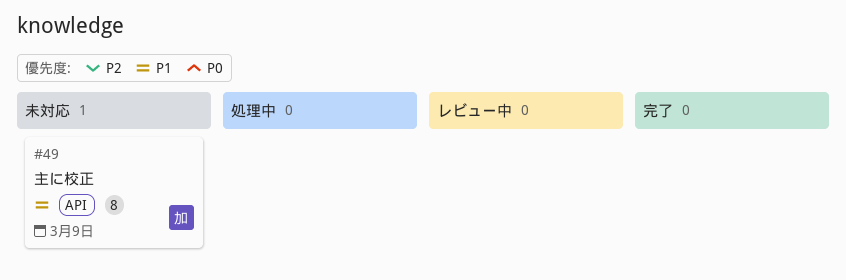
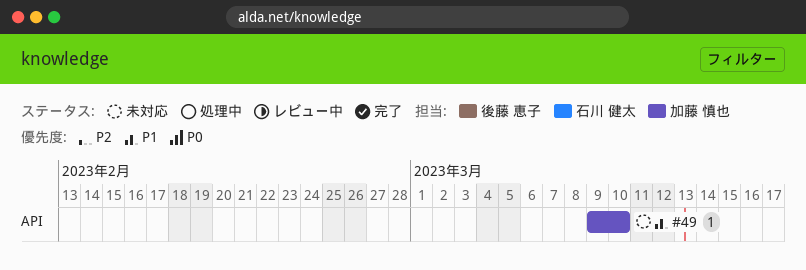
#49, estimate: 8 -> 1
#49, due: Mar 9 -> Mar 10

